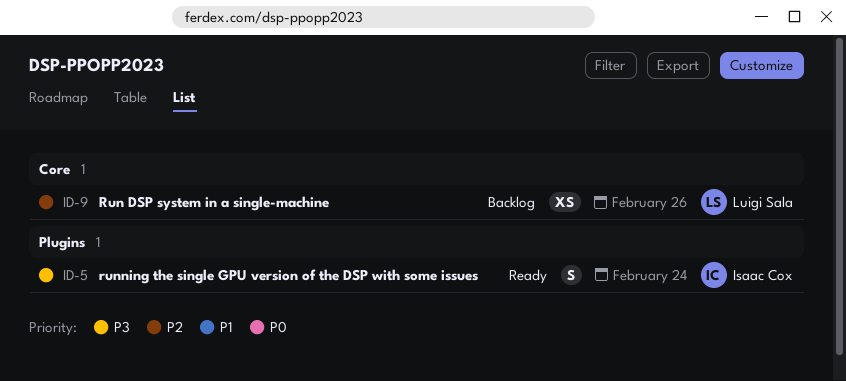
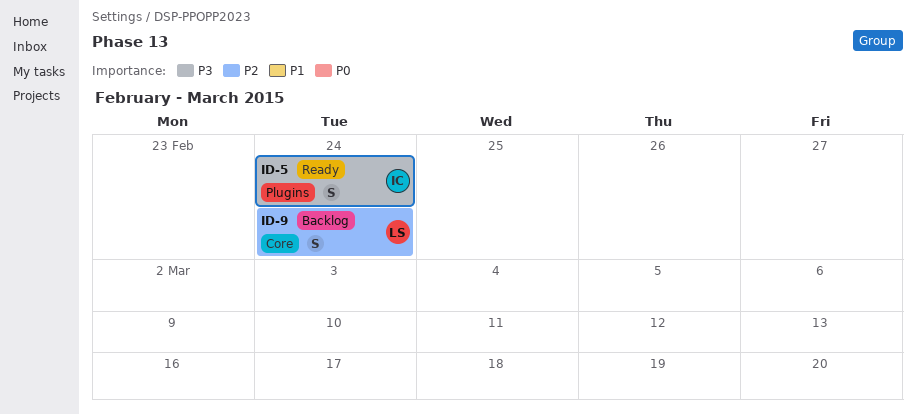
ID-9, estimate: XS -> S
ID-9, due: Feb 26 -> Feb 24

